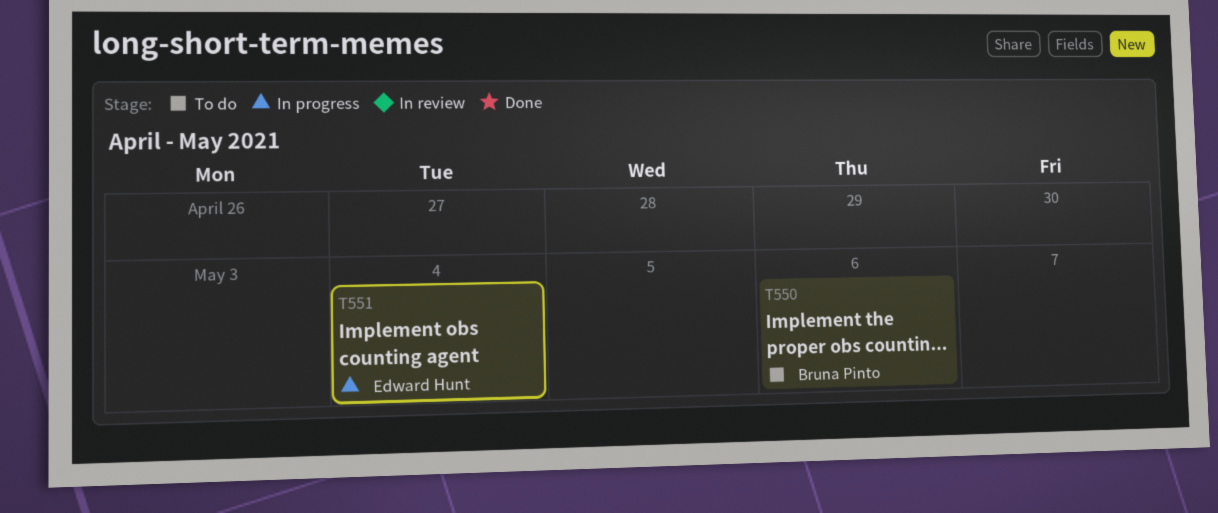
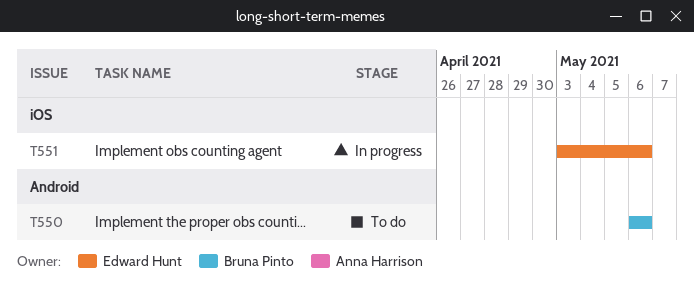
T551, due: May 4 -> May 6

